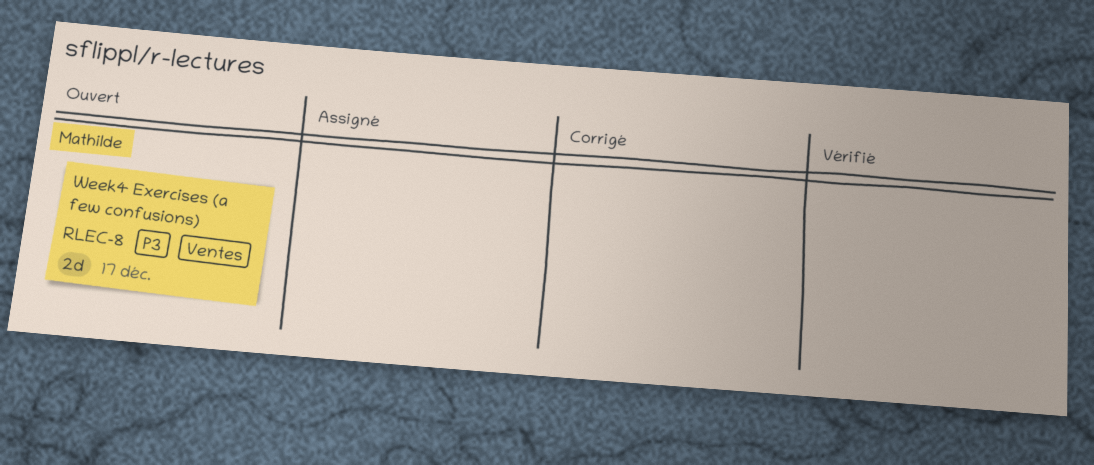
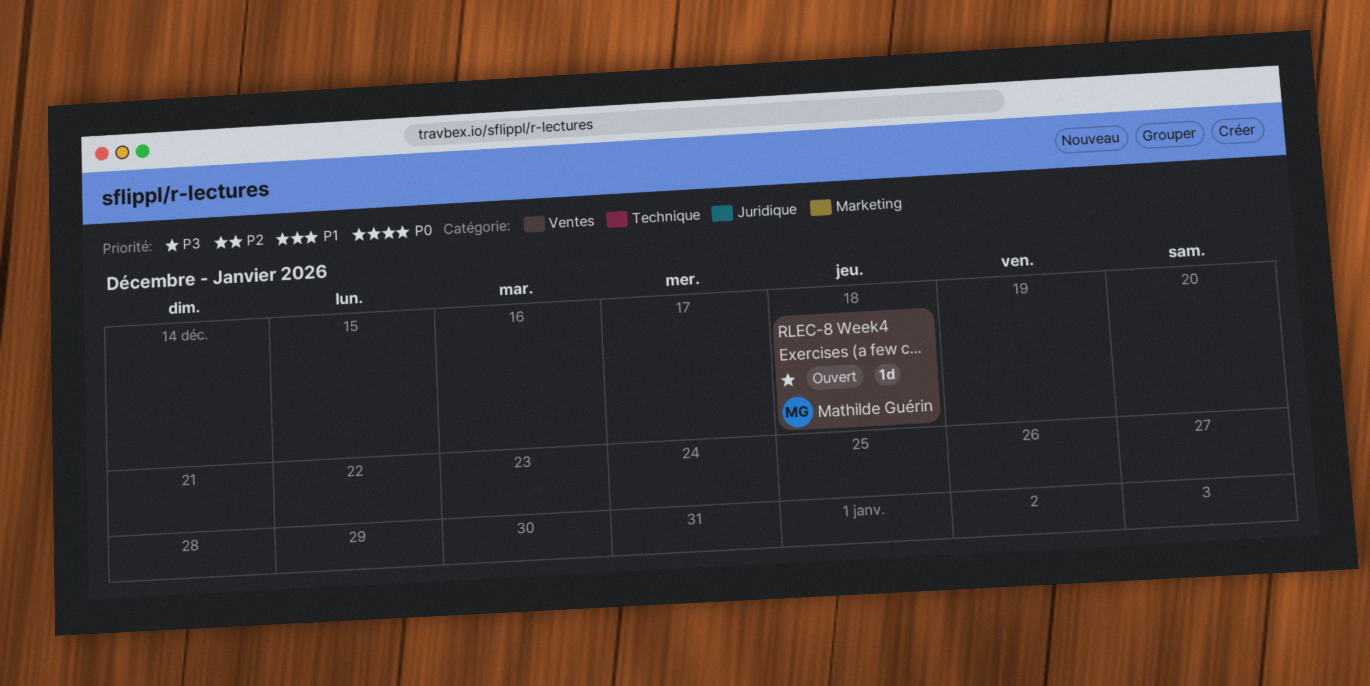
RLEC-8, estimate: 2d -> 1d
RLEC-8, due: Dec 17 -> Dec 18

